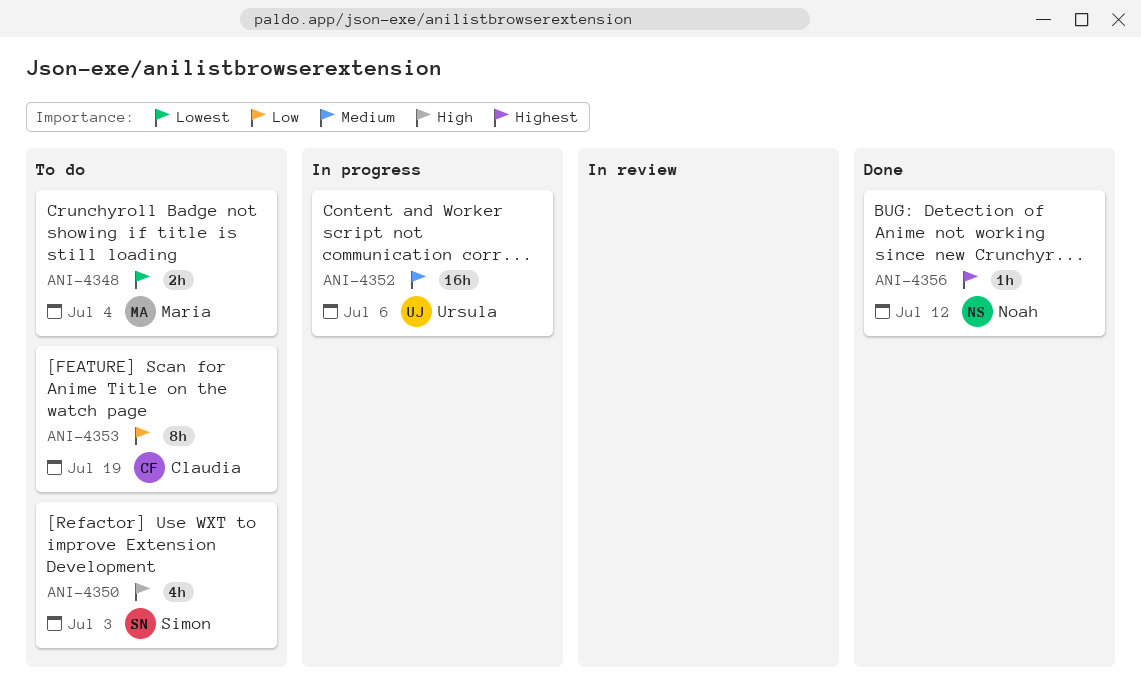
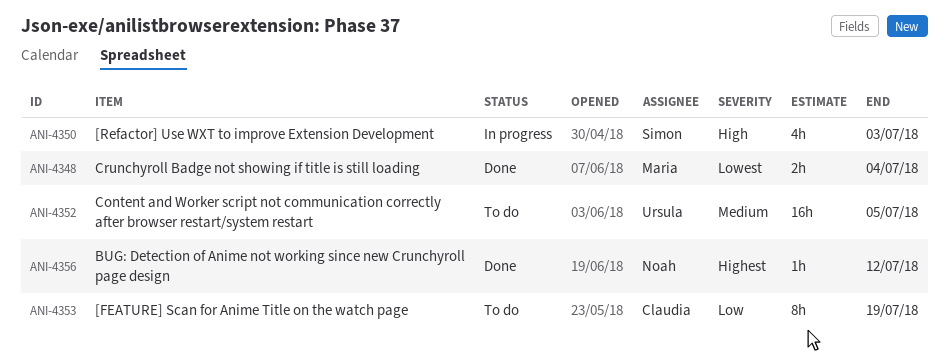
ANI-4348, status: To do -> Done
ANI-4350, status: To do -> In progress
ANI-4352, status: In progress -> To do
ANI-4352, due: Jul 6 -> Jul 5

